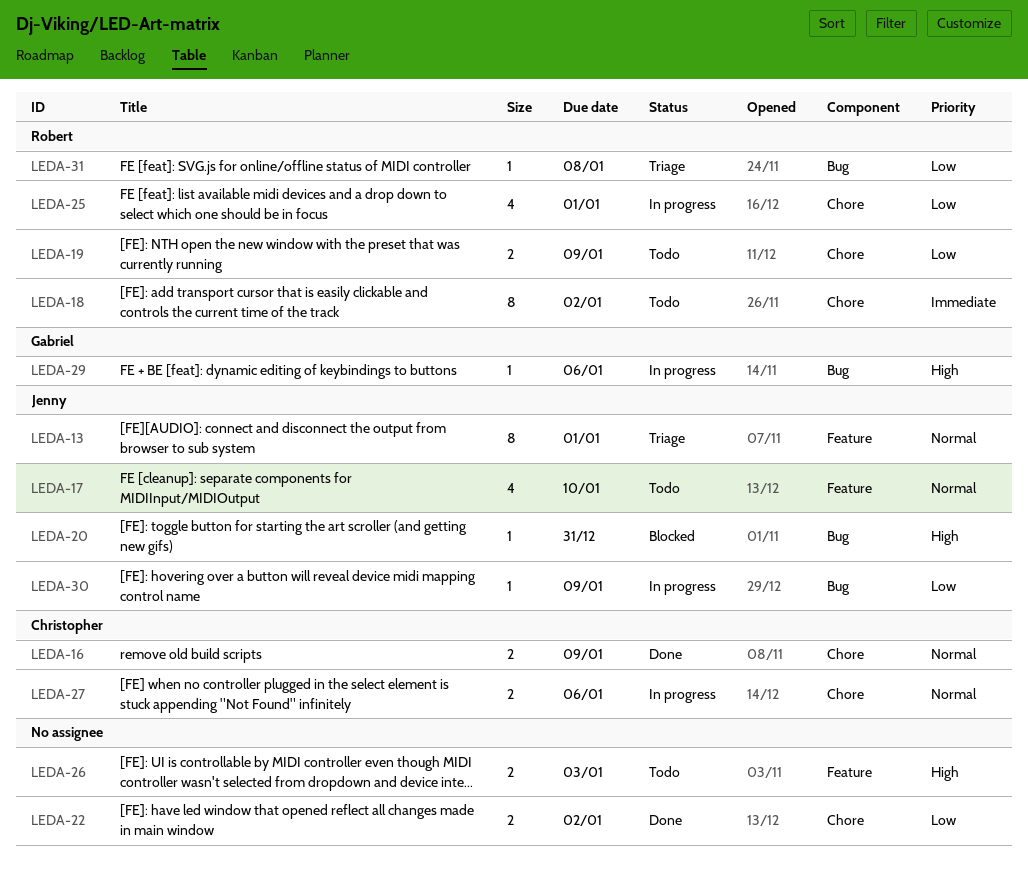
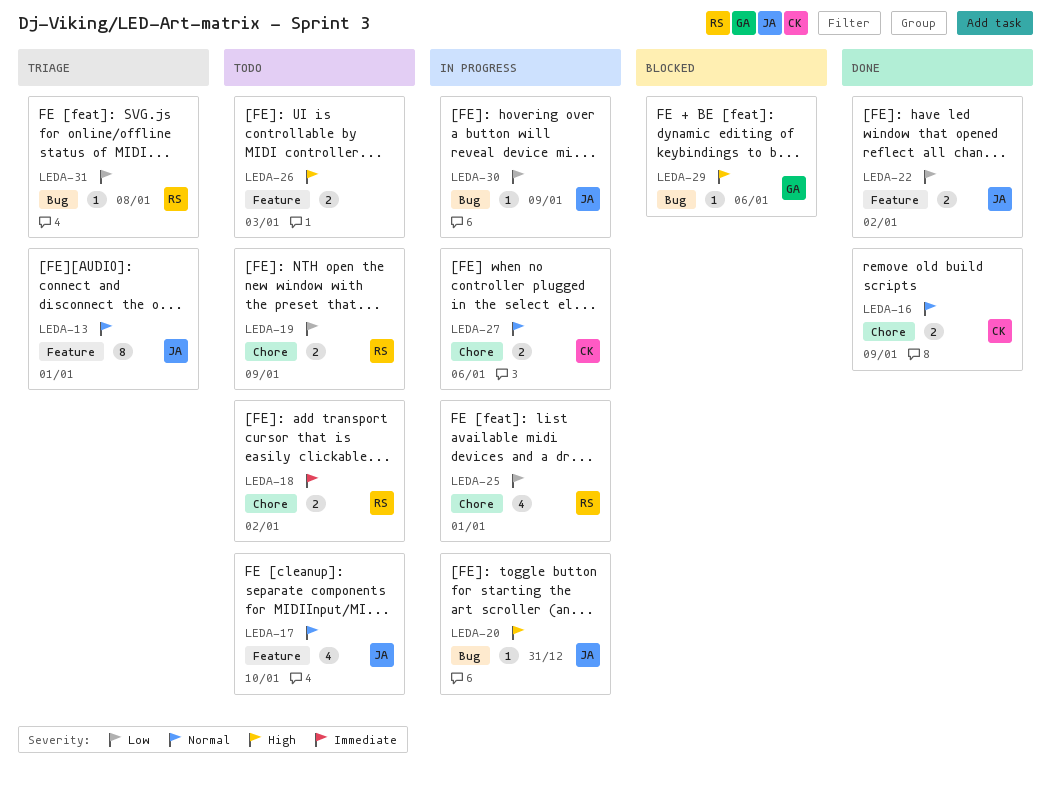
LEDA-18, estimate: 8 -> 2
LEDA-20, status: Blocked -> In progress
LEDA-22, owner: none -> Jenny
LEDA-22, label: Chore -> Feature
LEDA-29, status: In progress -> Blocked

